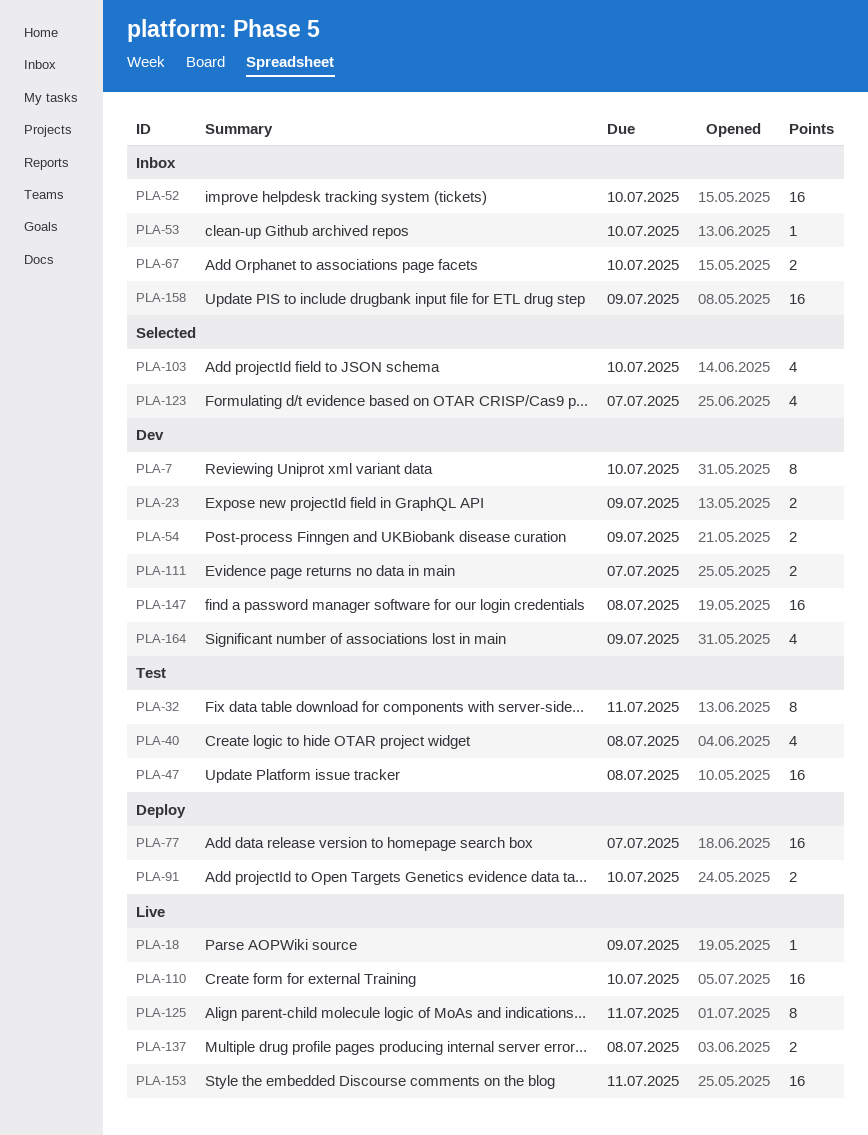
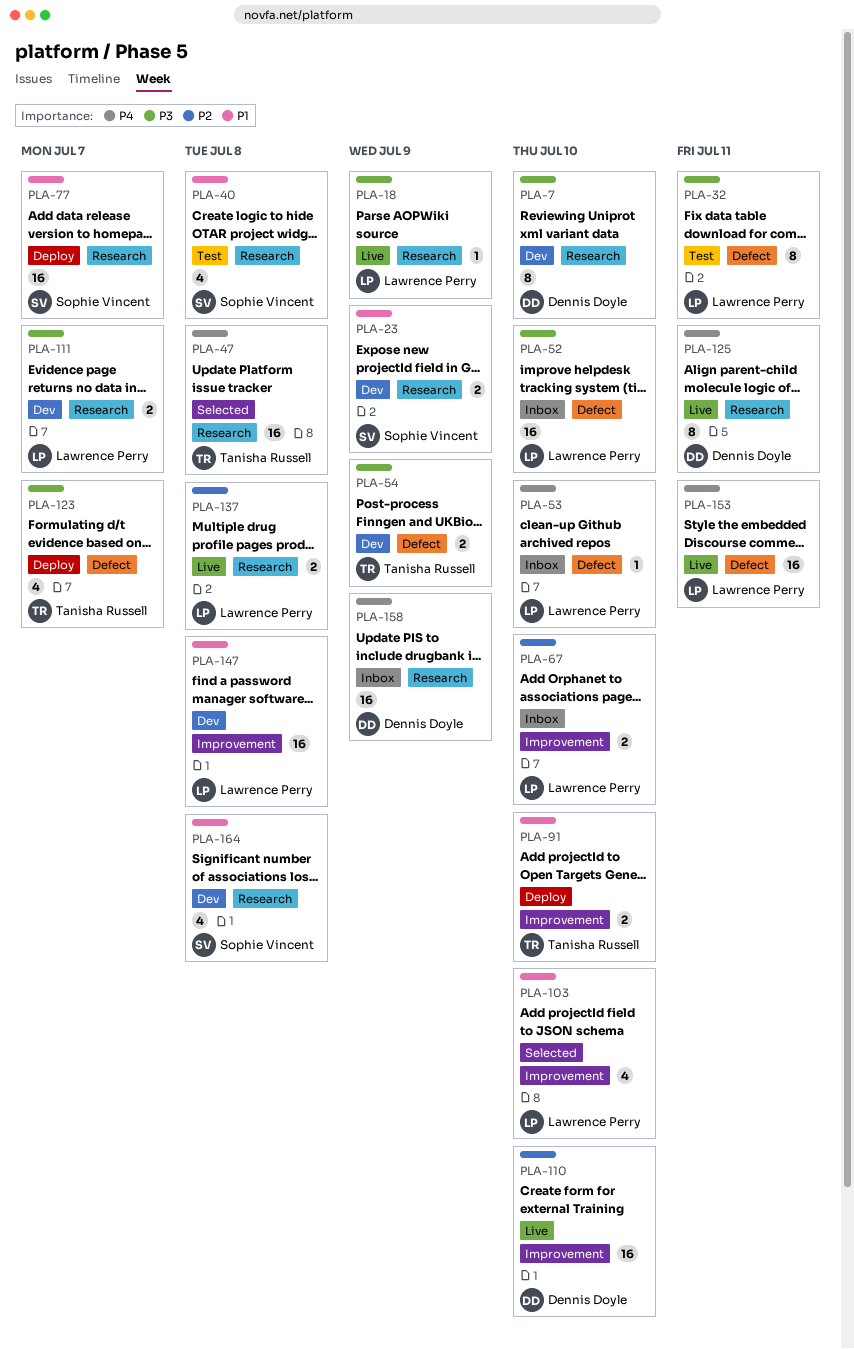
PLA-47, status: Test -> Selected
PLA-123, status: Selected -> Deploy
PLA-164, due: Jul 9 -> Jul 8

